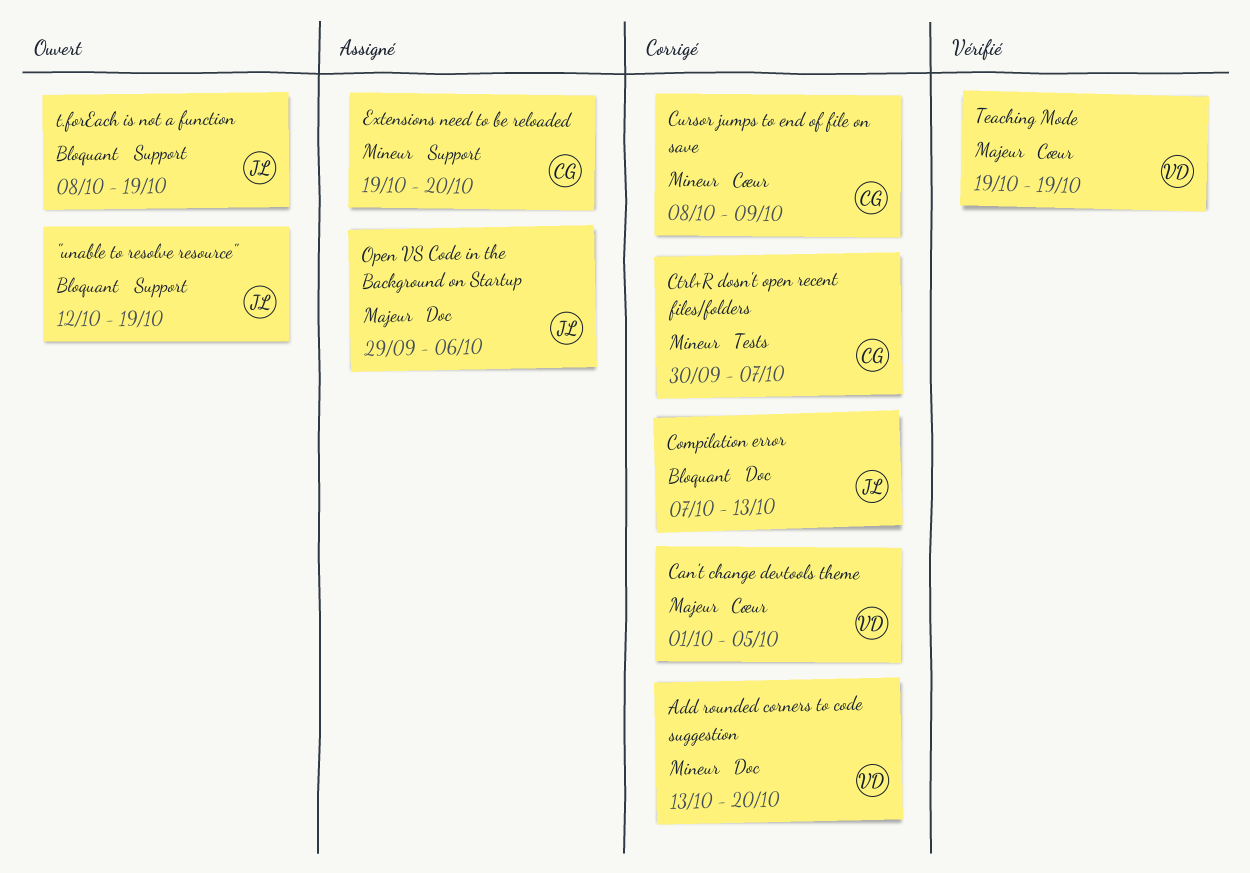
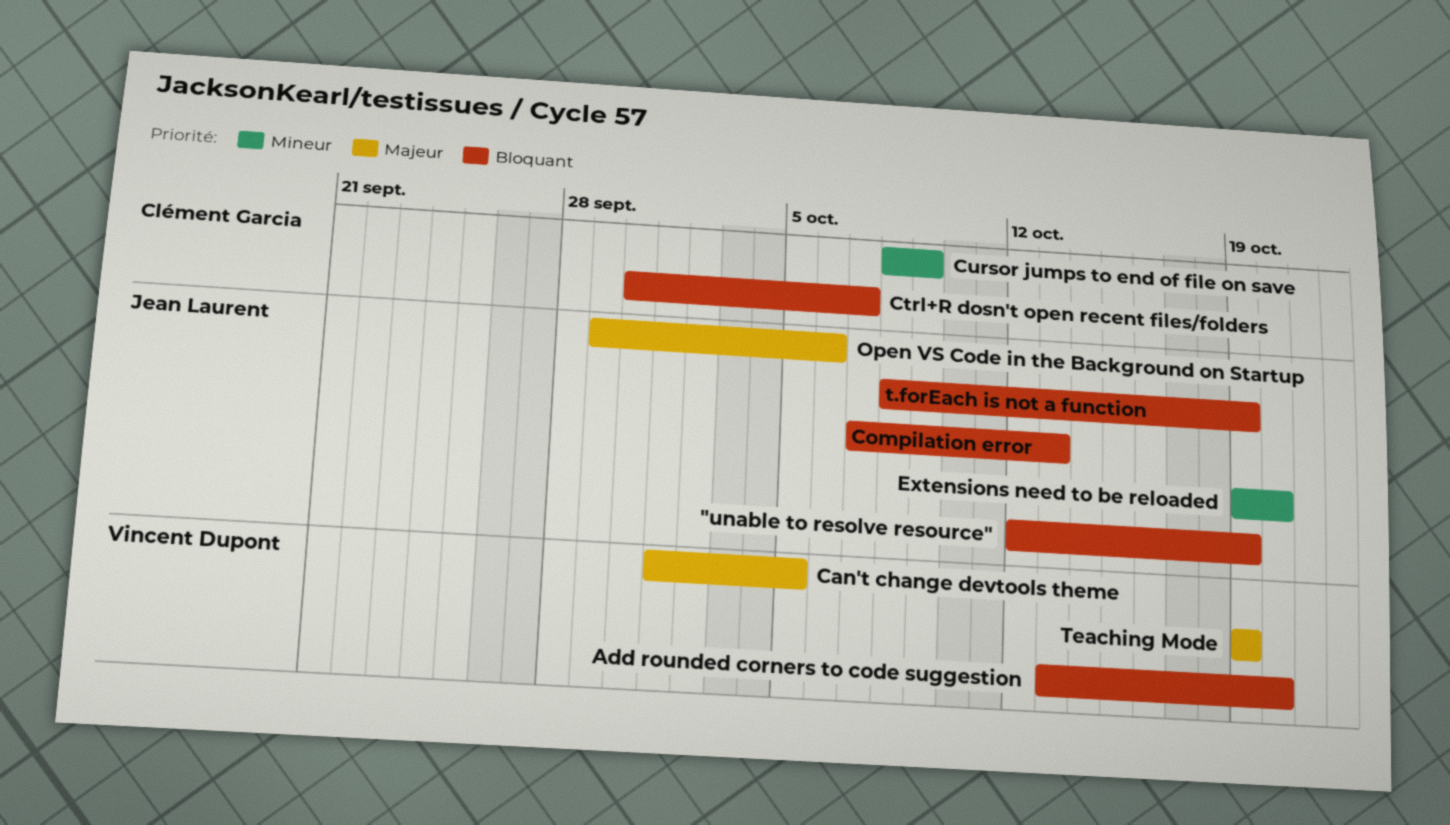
Add rounded corners to code suggestion, priority: Mineur -> Bloquant
Ctrl+R dosn't open recent files/folders, priority: Mineur -> Bloquant
Extensions need to be reloaded, owner: Clément Garcia -> Jean Laurent

